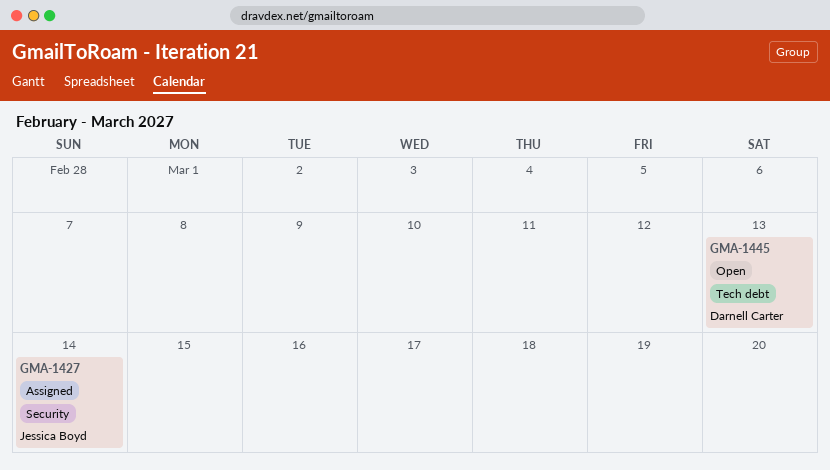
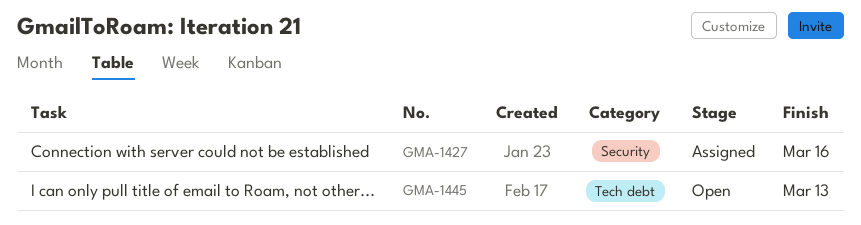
GMA-1427, due: Mar 14 -> Mar 16

